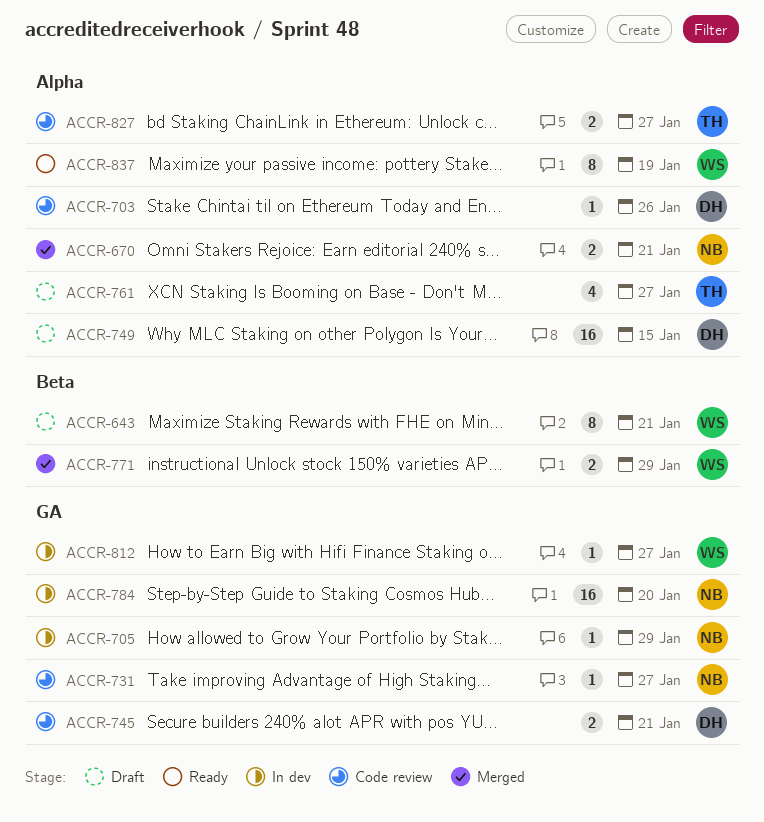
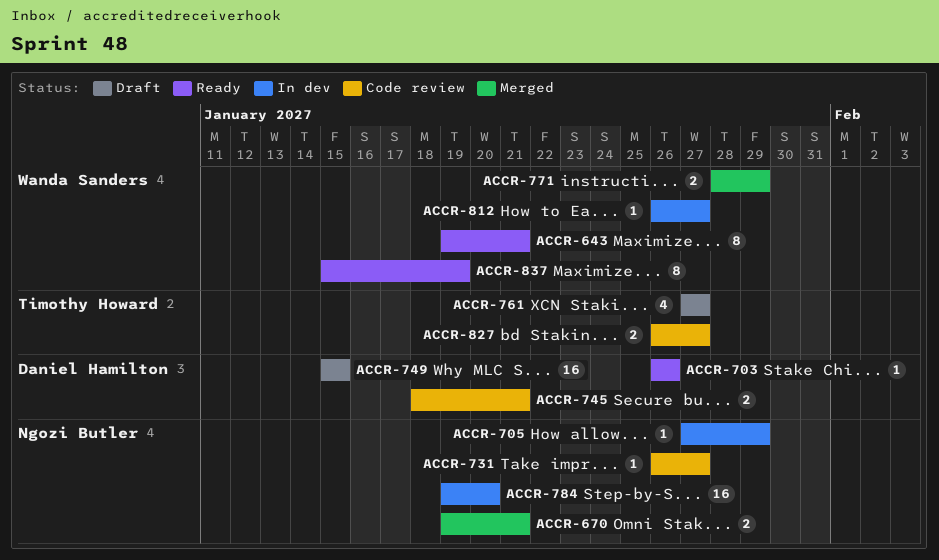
ACCR-643, status: Draft -> Ready
ACCR-703, status: Code review -> Ready

